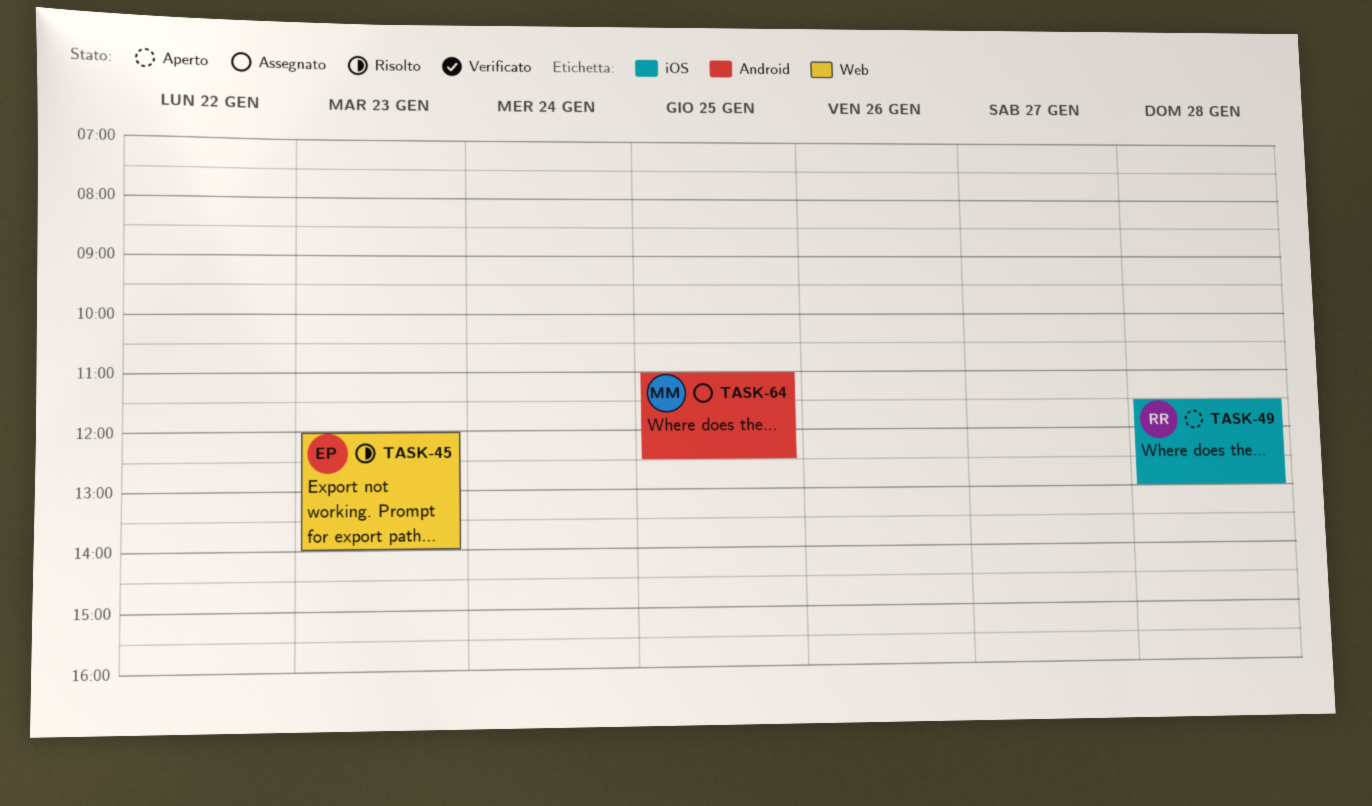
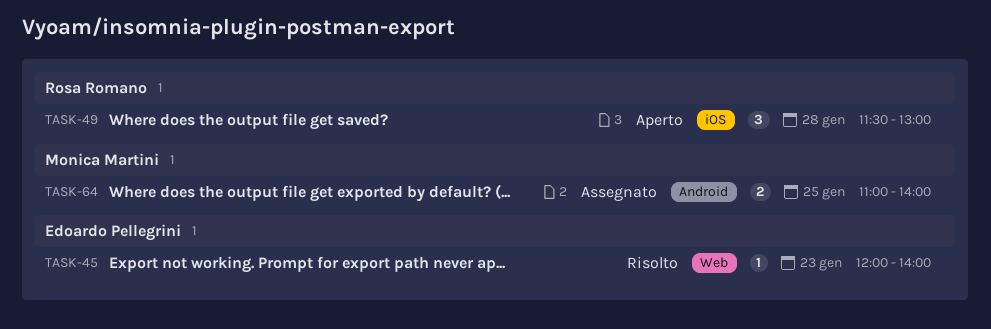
TASK-64, ends: 12:30 -> 14:00

